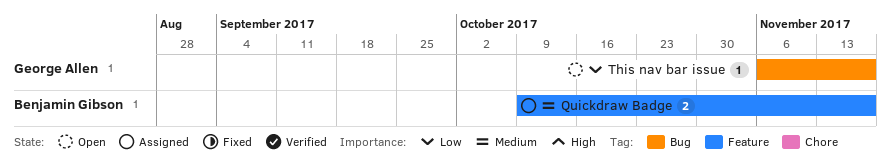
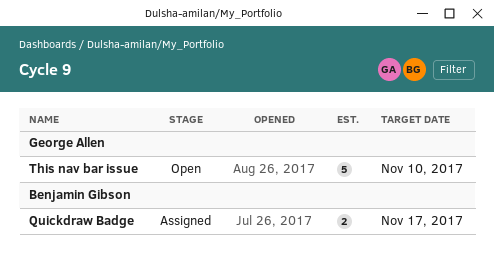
This nav bar issue, estimate: 1 -> 5
This nav bar issue, due: Nov 17 -> Nov 10

